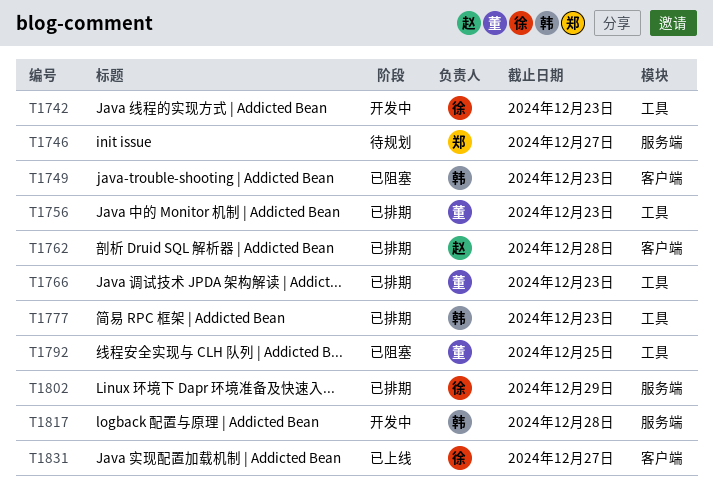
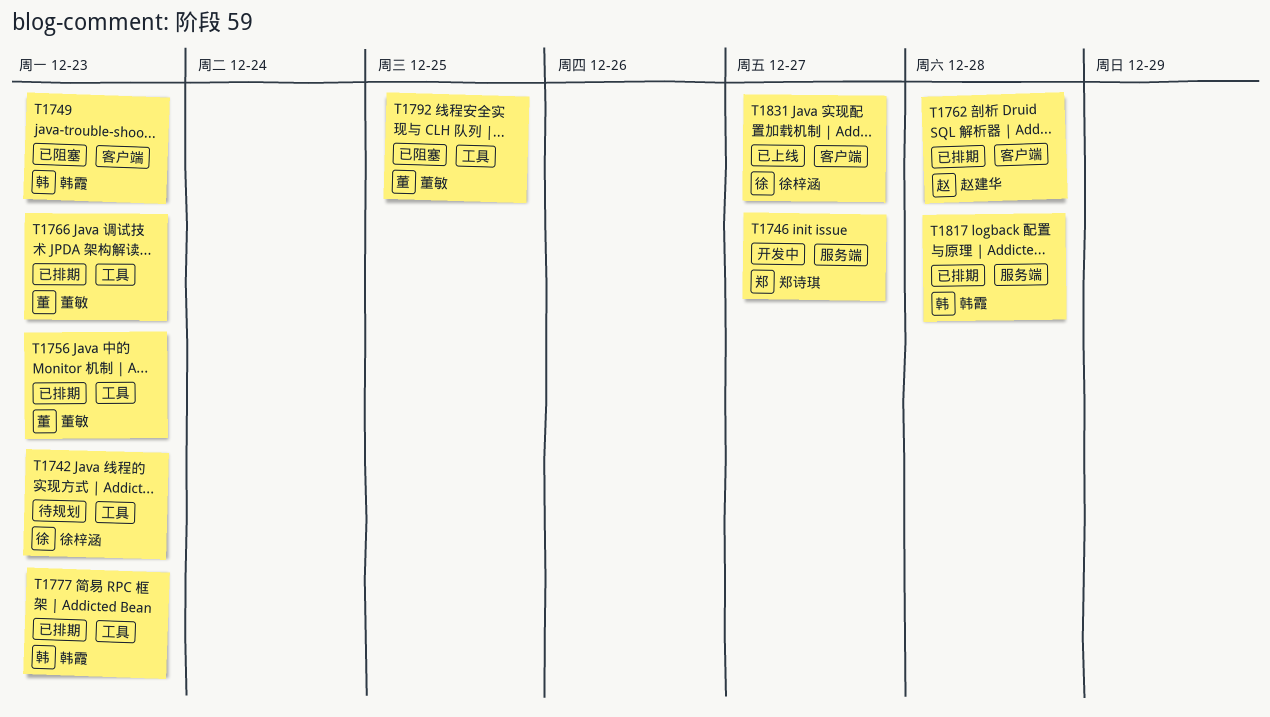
T1742, status: 开发中 -> 待规划
T1746, status: 待规划 -> 开发中
T1802: present -> none
T1817, status: 开发中 -> 已排期

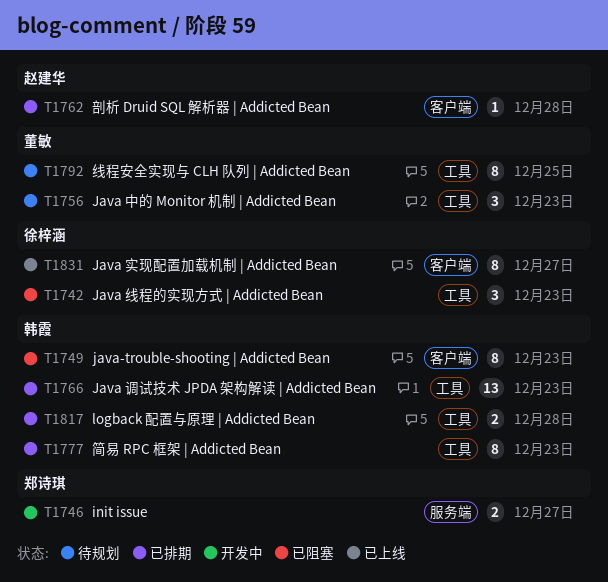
T1742, status: 待规划 -> 已阻塞
T1756, status: 已排期 -> 待规划
T1766, owner: 董敏 -> 韩霞
T1792, status: 已阻塞 -> 待规划
T1817, label: 服务端 -> 工具

